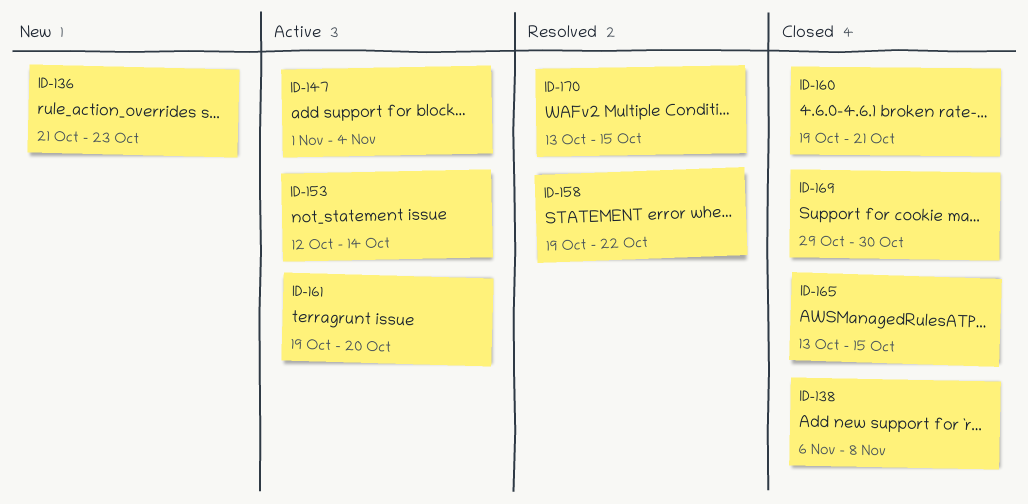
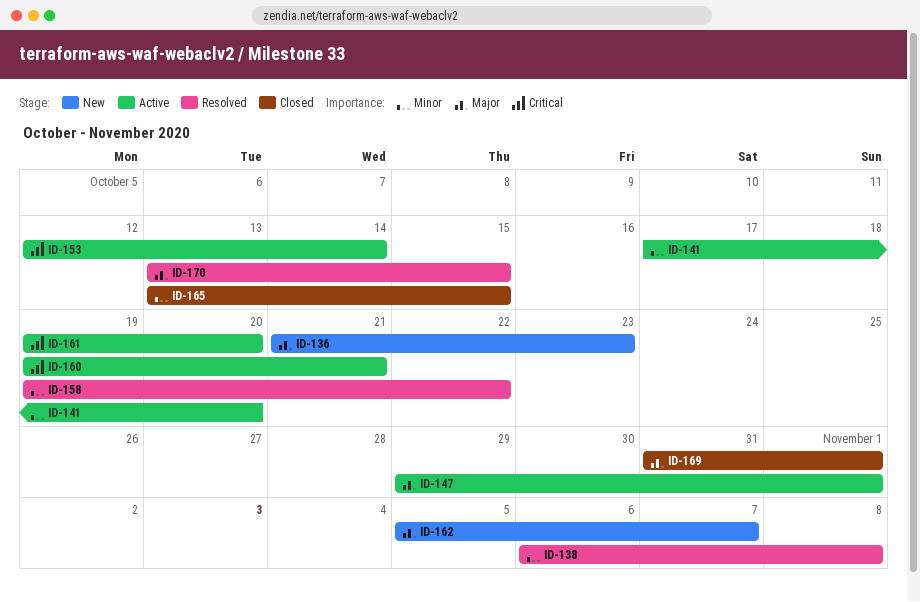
ID-138, status: Closed -> Resolved
ID-141: none -> present
ID-147, start: Nov 1 -> Oct 29
ID-147, due: Nov 4 -> Nov 1
ID-160, status: Closed -> Active
ID-162: none -> present
ID-169, start: Oct 29 -> Oct 31
ID-169, due: Oct 30 -> Nov 1

